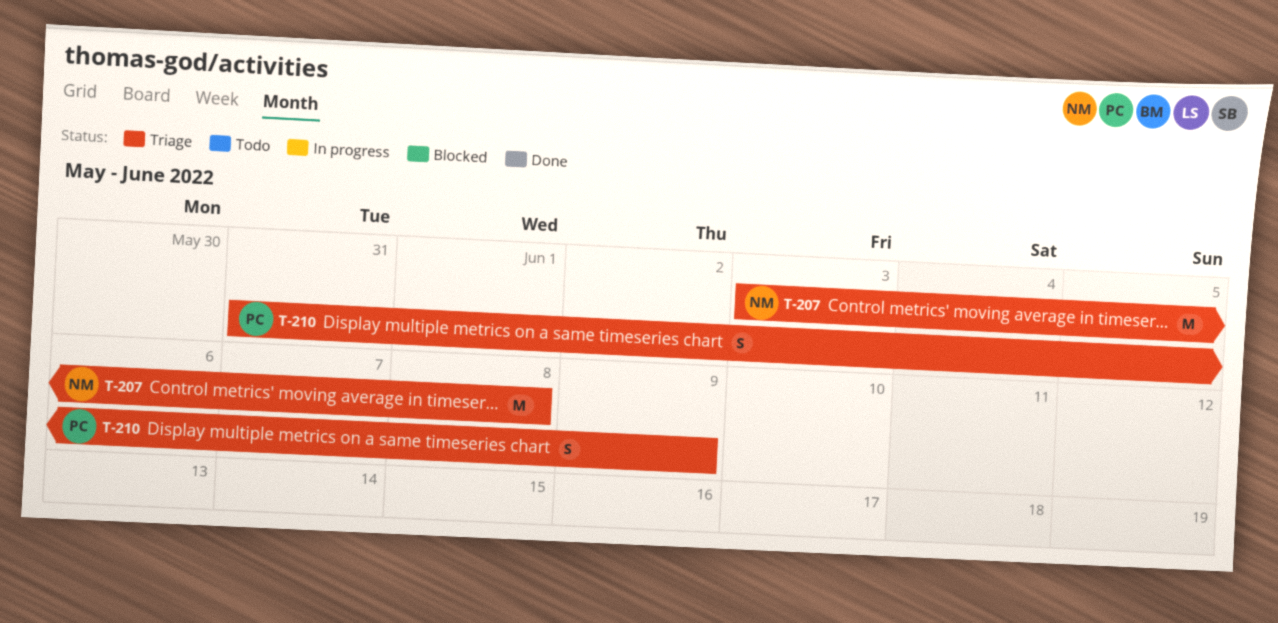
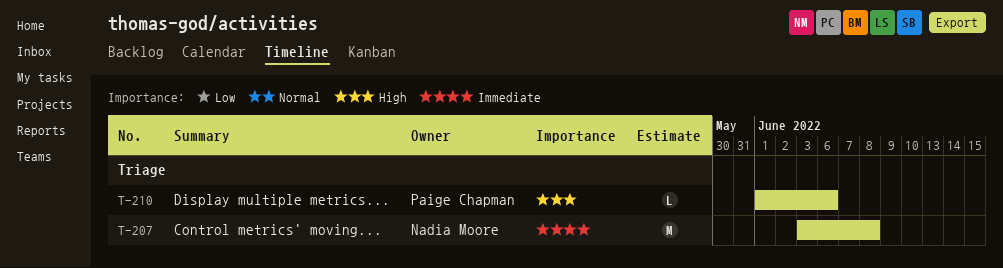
T-210, estimate: S -> L
T-210, start: May 31 -> Jun 1
T-210, due: Jun 9 -> Jun 6

